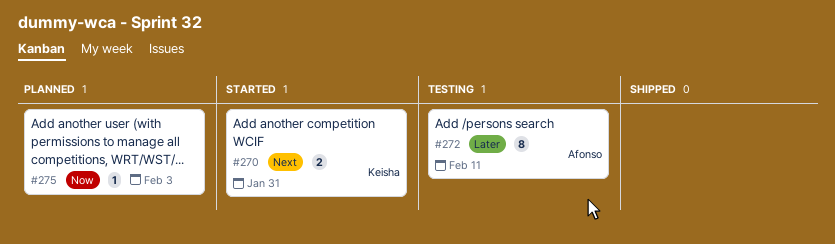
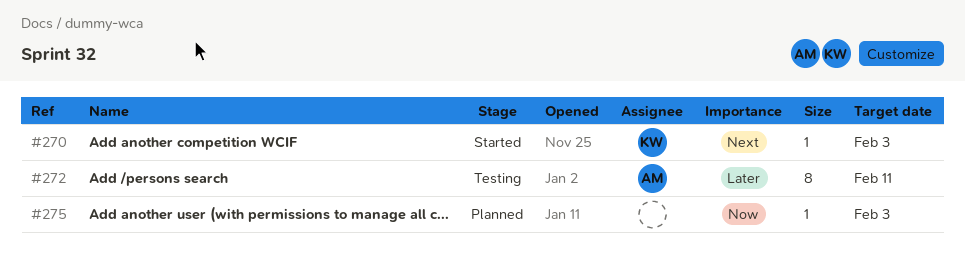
#270, estimate: 2 -> 1
#270, due: Jan 31 -> Feb 3

